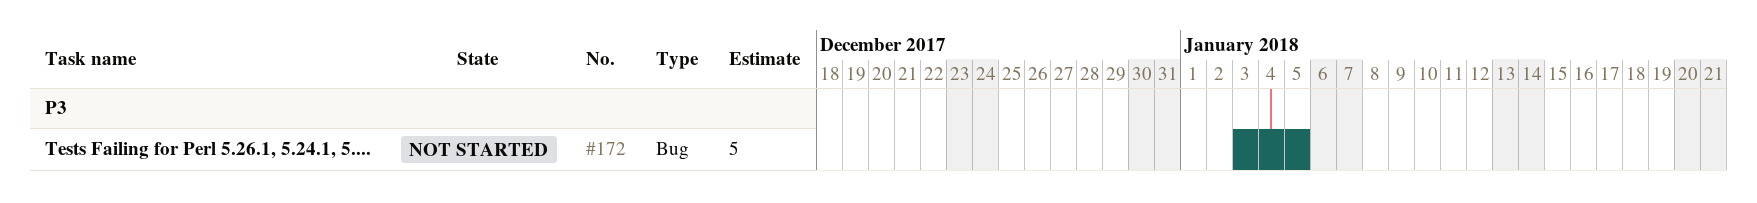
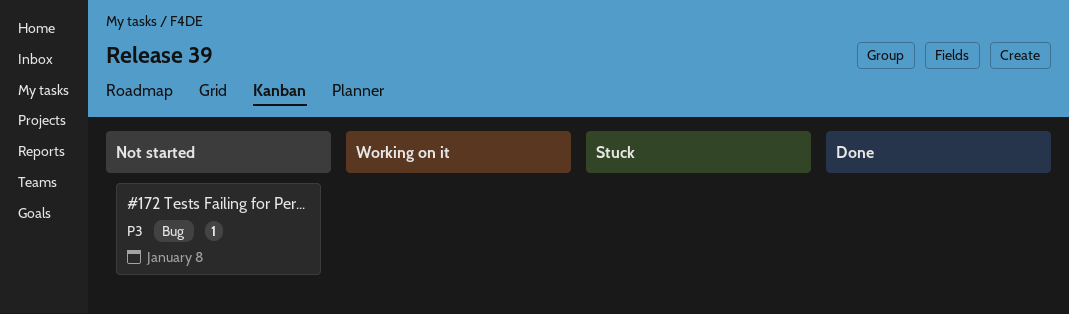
#172, estimate: 5 -> 1
#172, due: Jan 5 -> Jan 8

